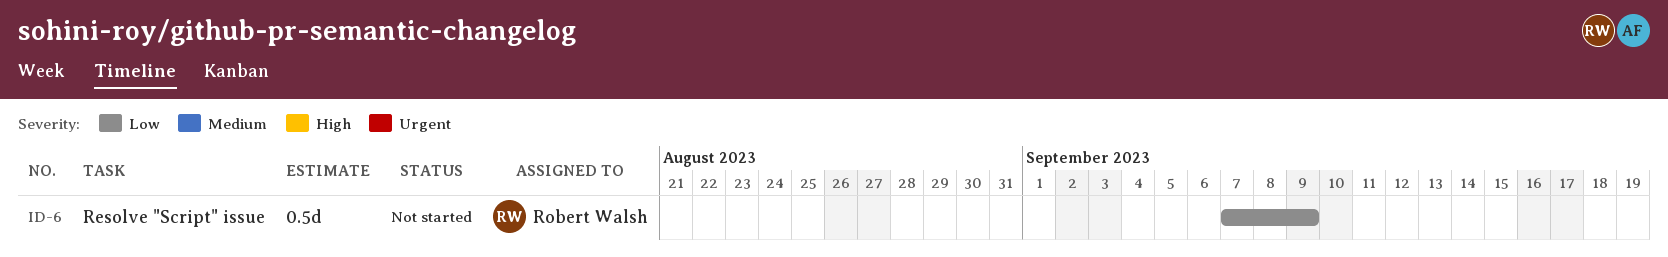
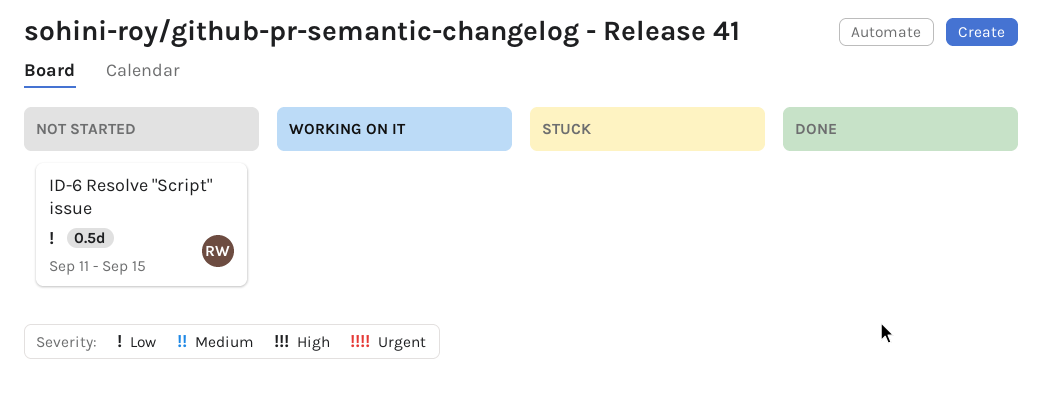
ID-6, start: Sep 7 -> Sep 11
ID-6, due: Sep 9 -> Sep 15

